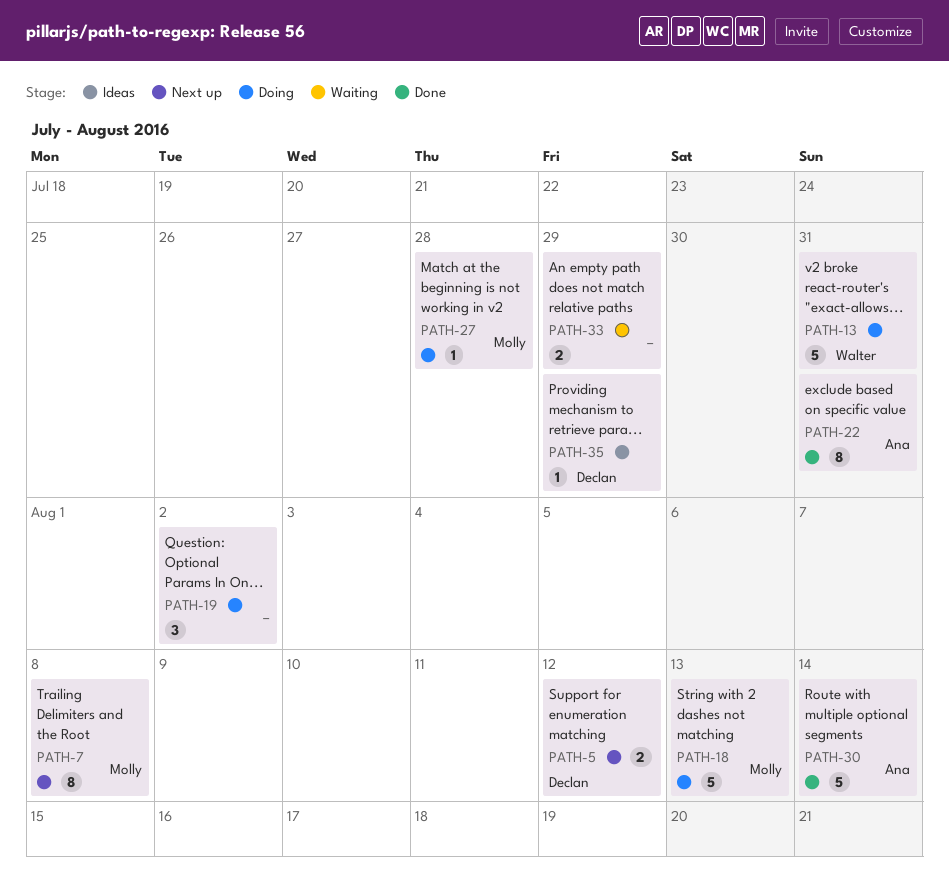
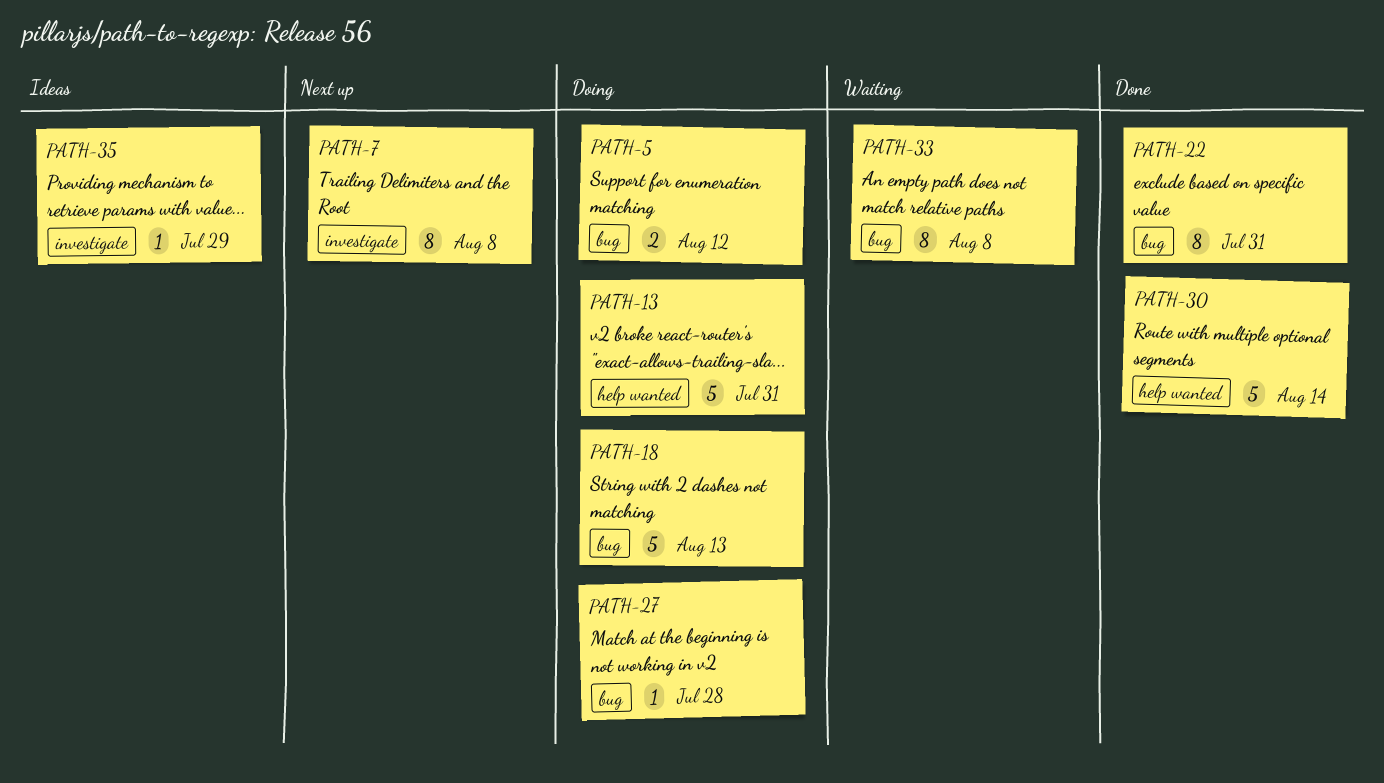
PATH-5, status: Next up -> Doing
PATH-19: present -> none
PATH-33, estimate: 2 -> 8
PATH-33, due: Jul 29 -> Aug 8

